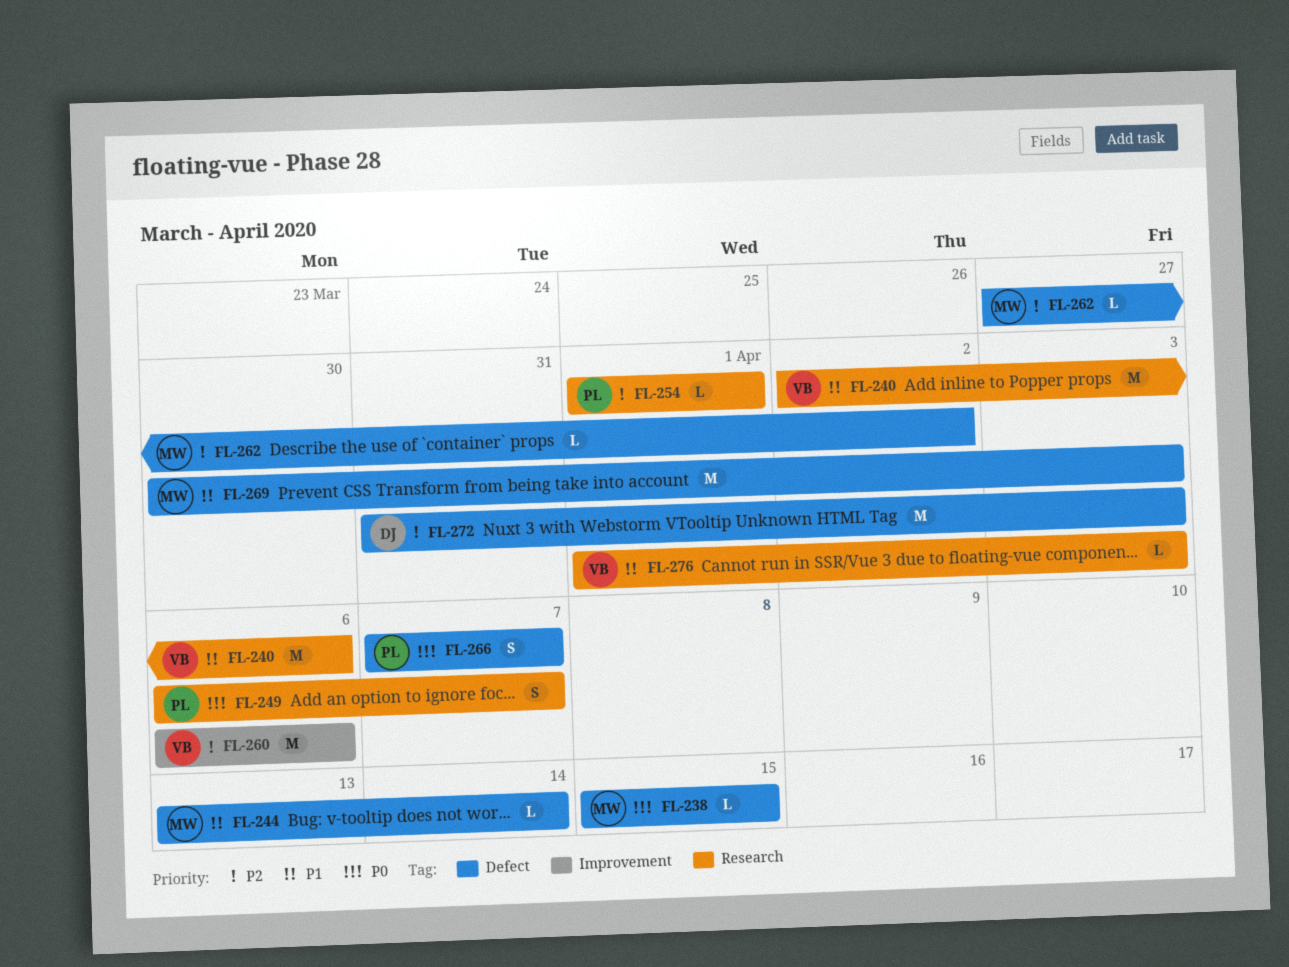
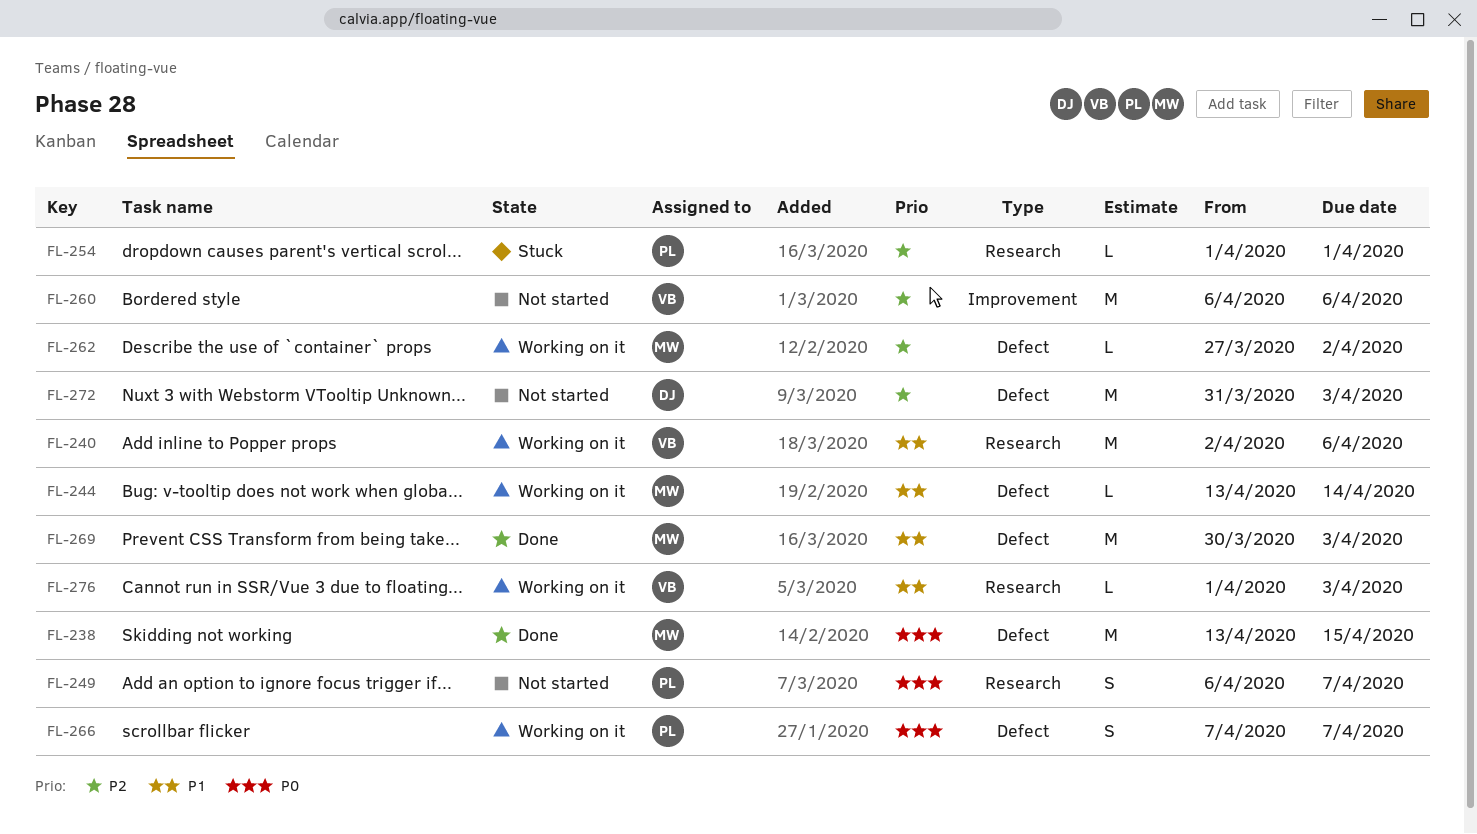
FL-238, estimate: L -> M
FL-238, start: Apr 15 -> Apr 13

